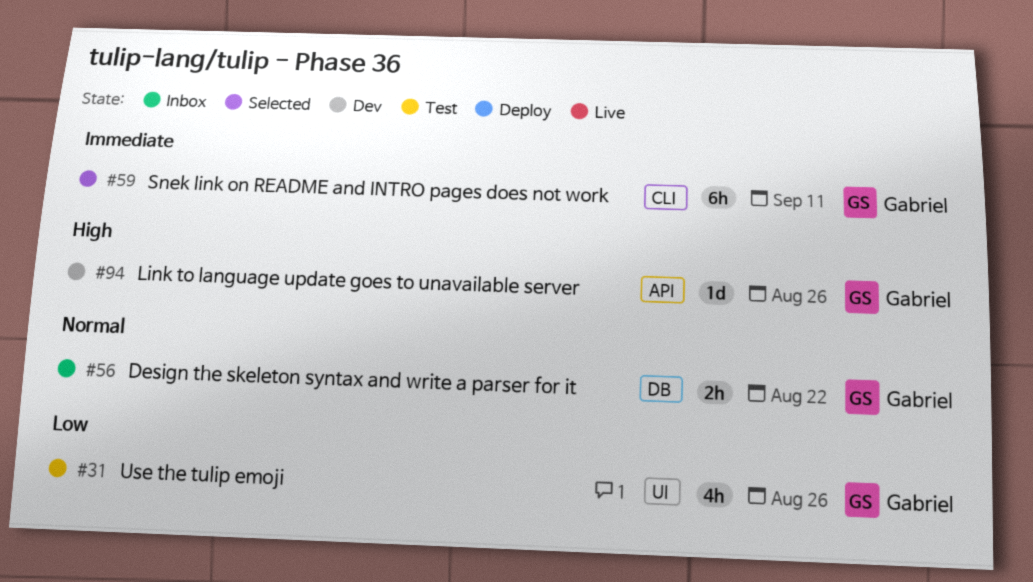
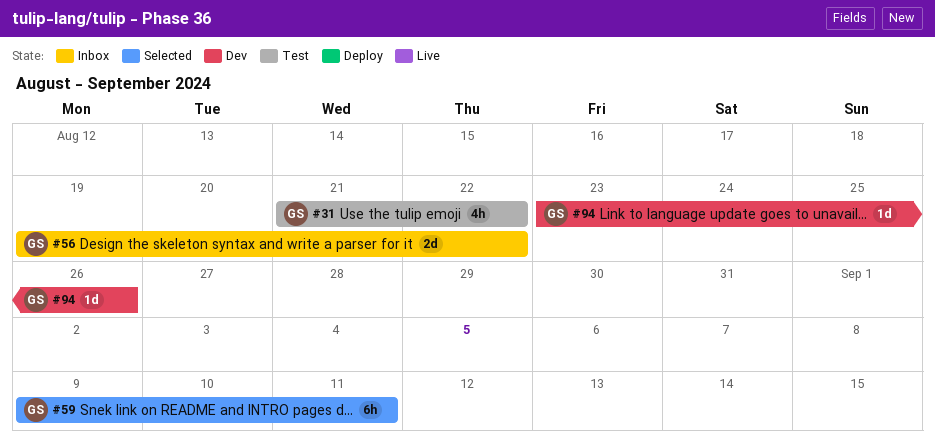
#31, due: Aug 26 -> Aug 22
#56, estimate: 2h -> 2d

